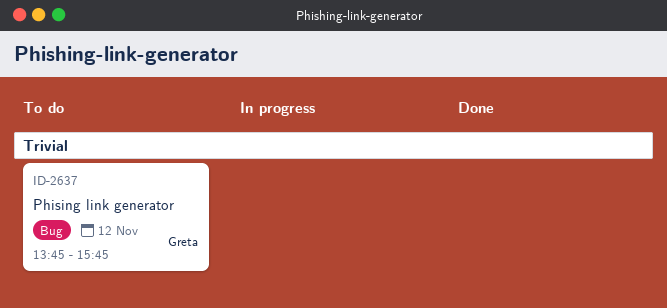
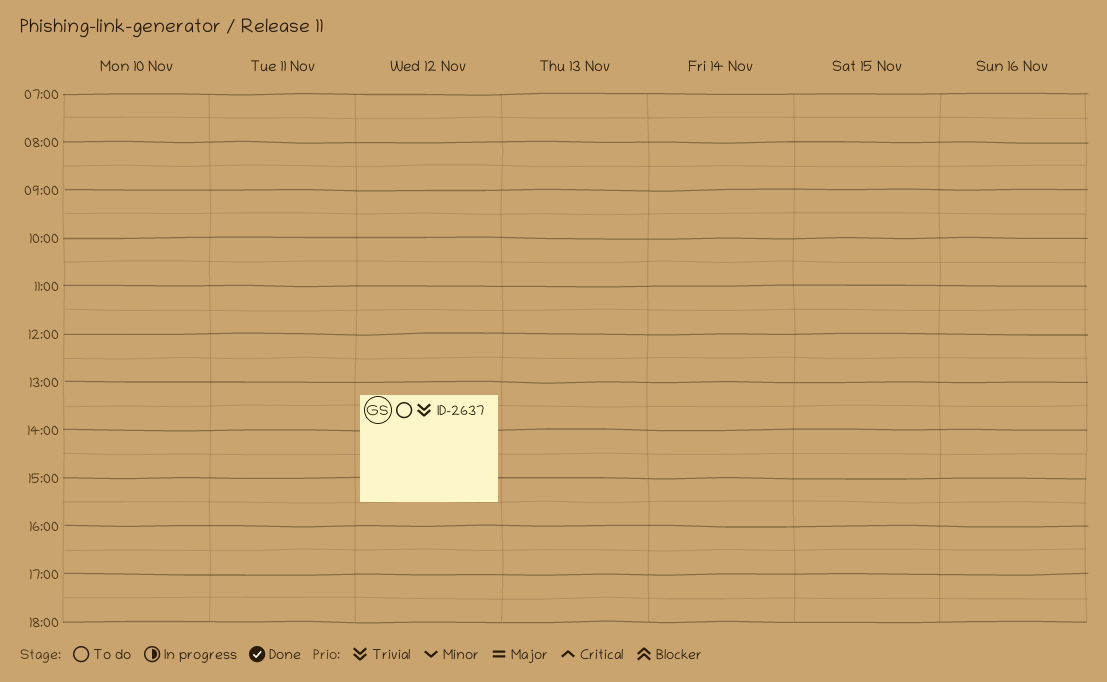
ID-2637, begins: 13:45 -> 13:15
ID-2637, ends: 15:45 -> 15:30

